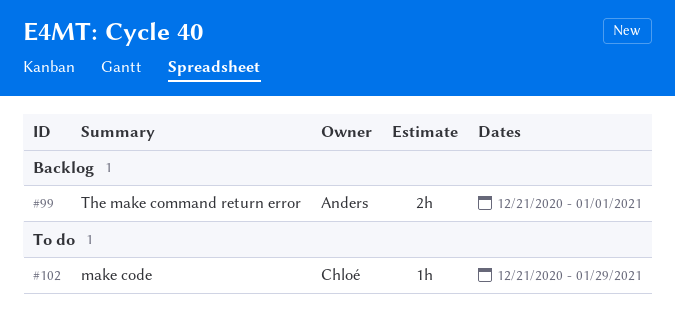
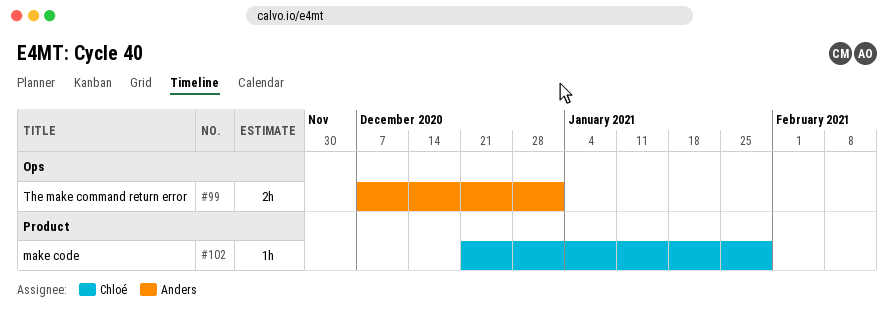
#99, start: Dec 21 -> Dec 7

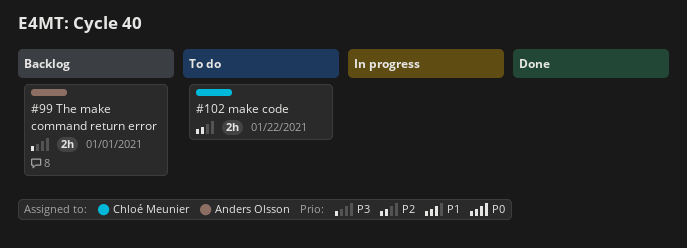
#102, estimate: 1h -> 2h
#102, due: Jan 29 -> Jan 22

